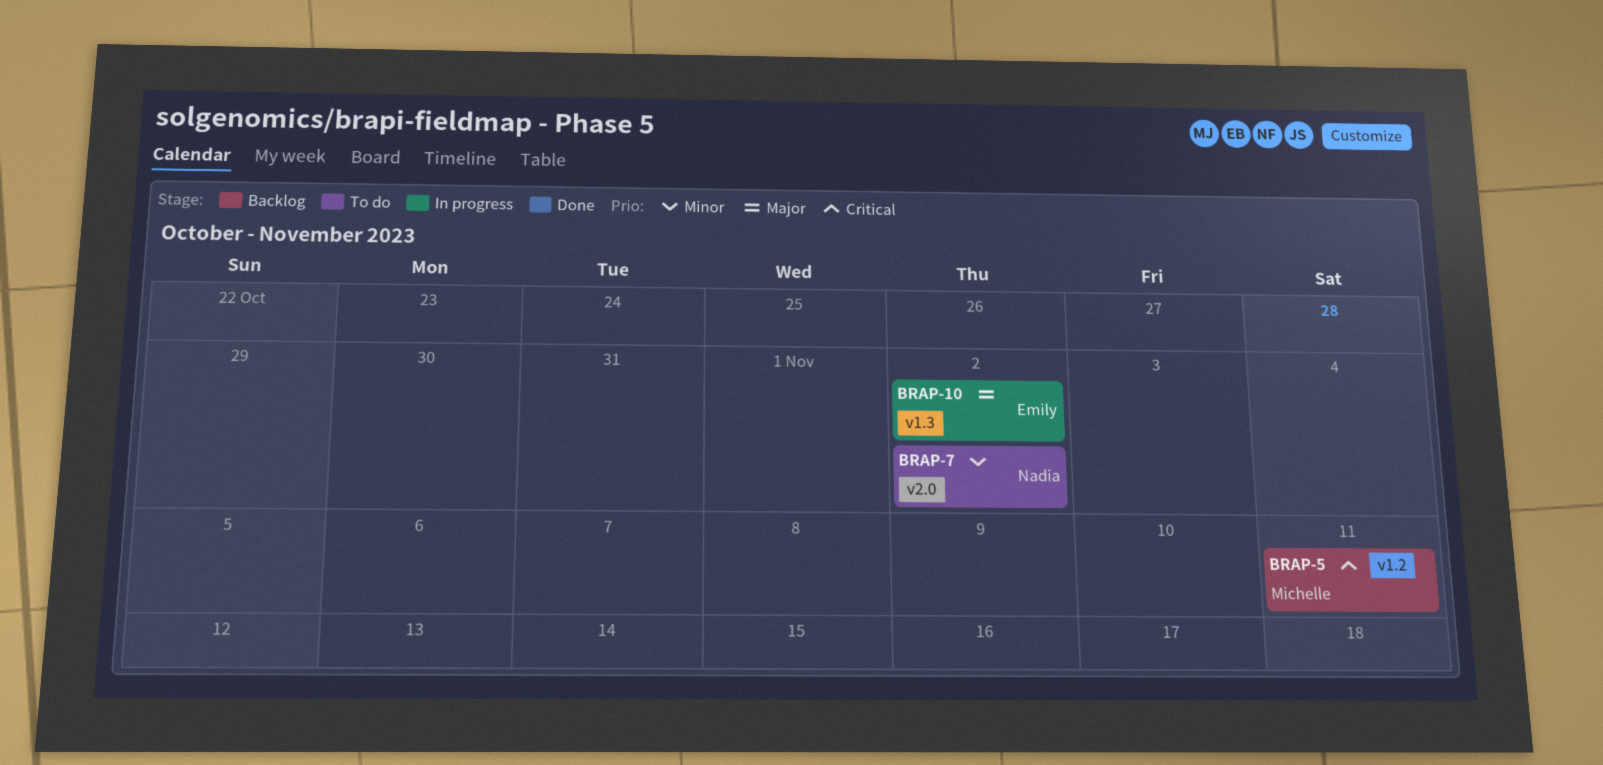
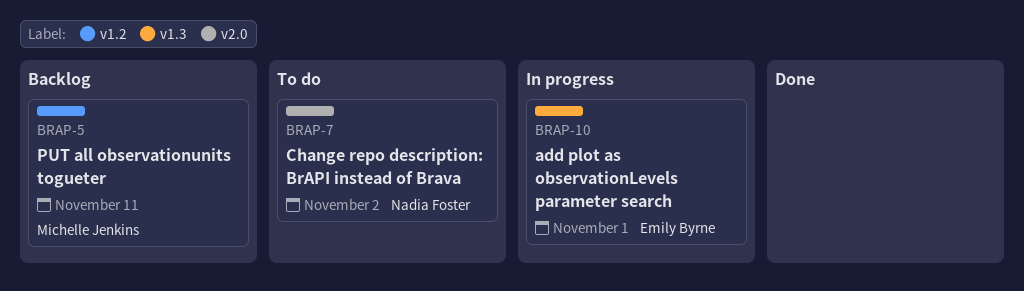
BRAP-10, due: Nov 2 -> Nov 1

